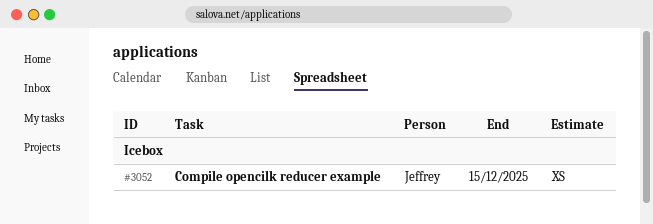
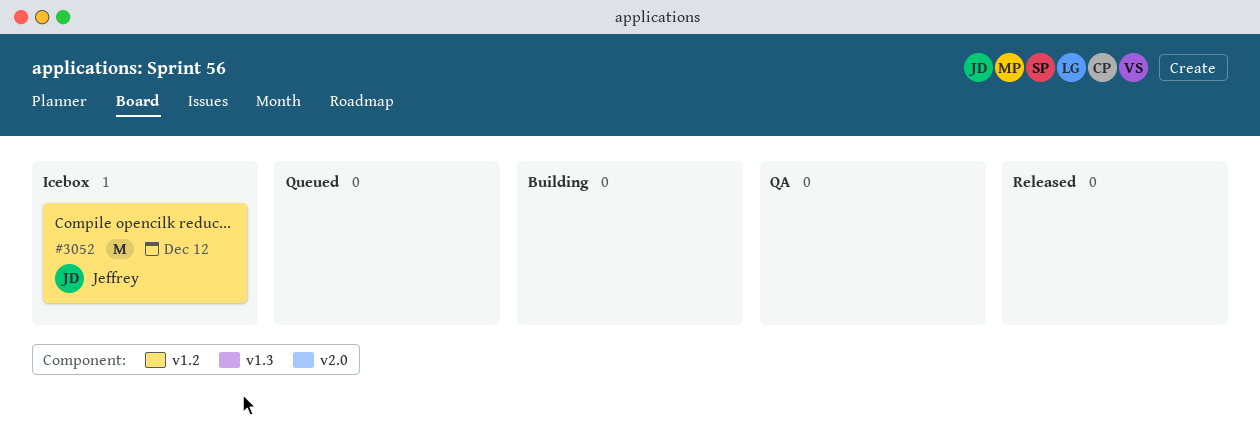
#3052, estimate: XS -> M
#3052, due: Dec 15 -> Dec 12

